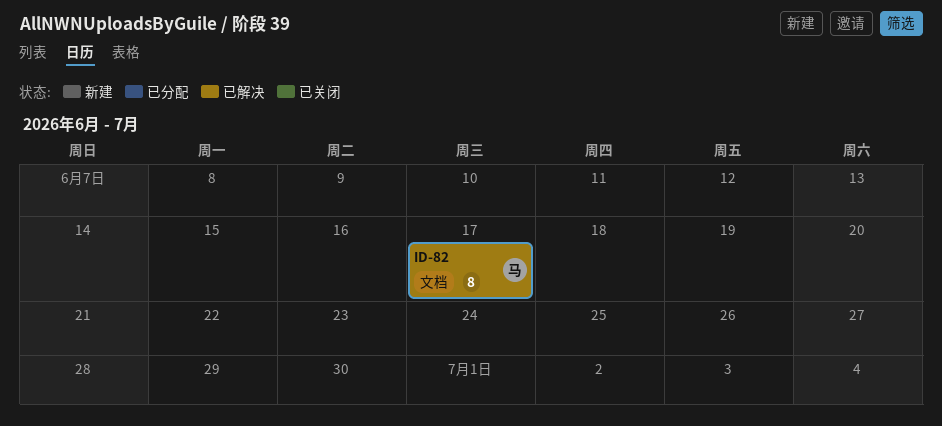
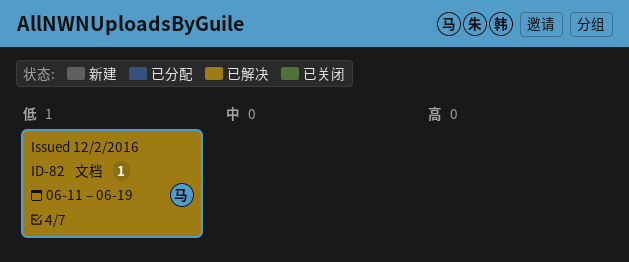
ID-82, estimate: 8 -> 1
ID-82, due: Jun 17 -> Jun 19

